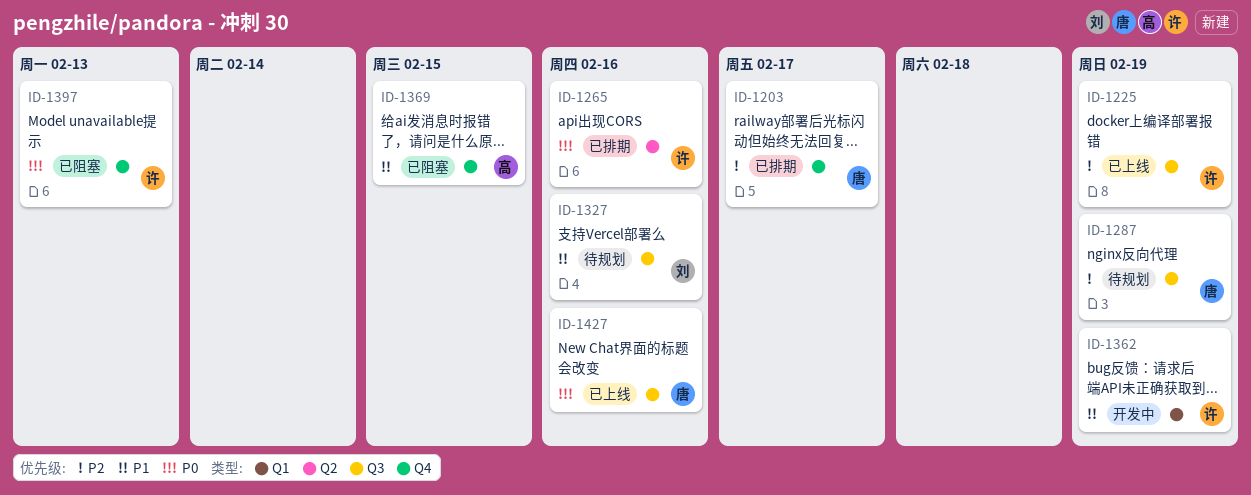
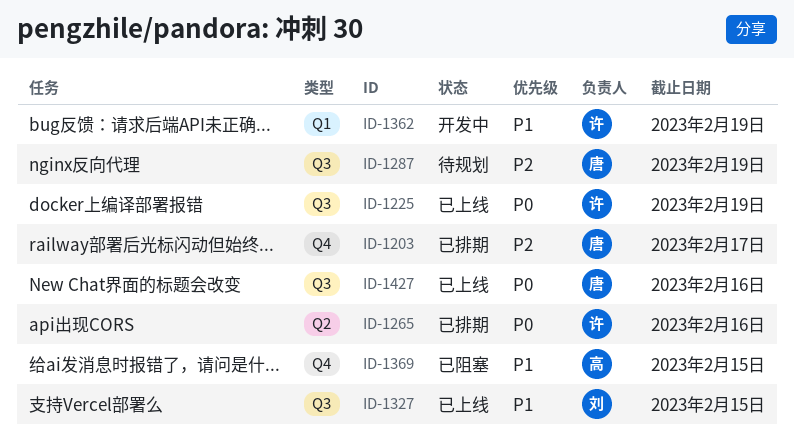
ID-1225, priority: P2 -> P0
ID-1327, status: 待规划 -> 已上线
ID-1327, due: Feb 16 -> Feb 15
ID-1397: present -> none

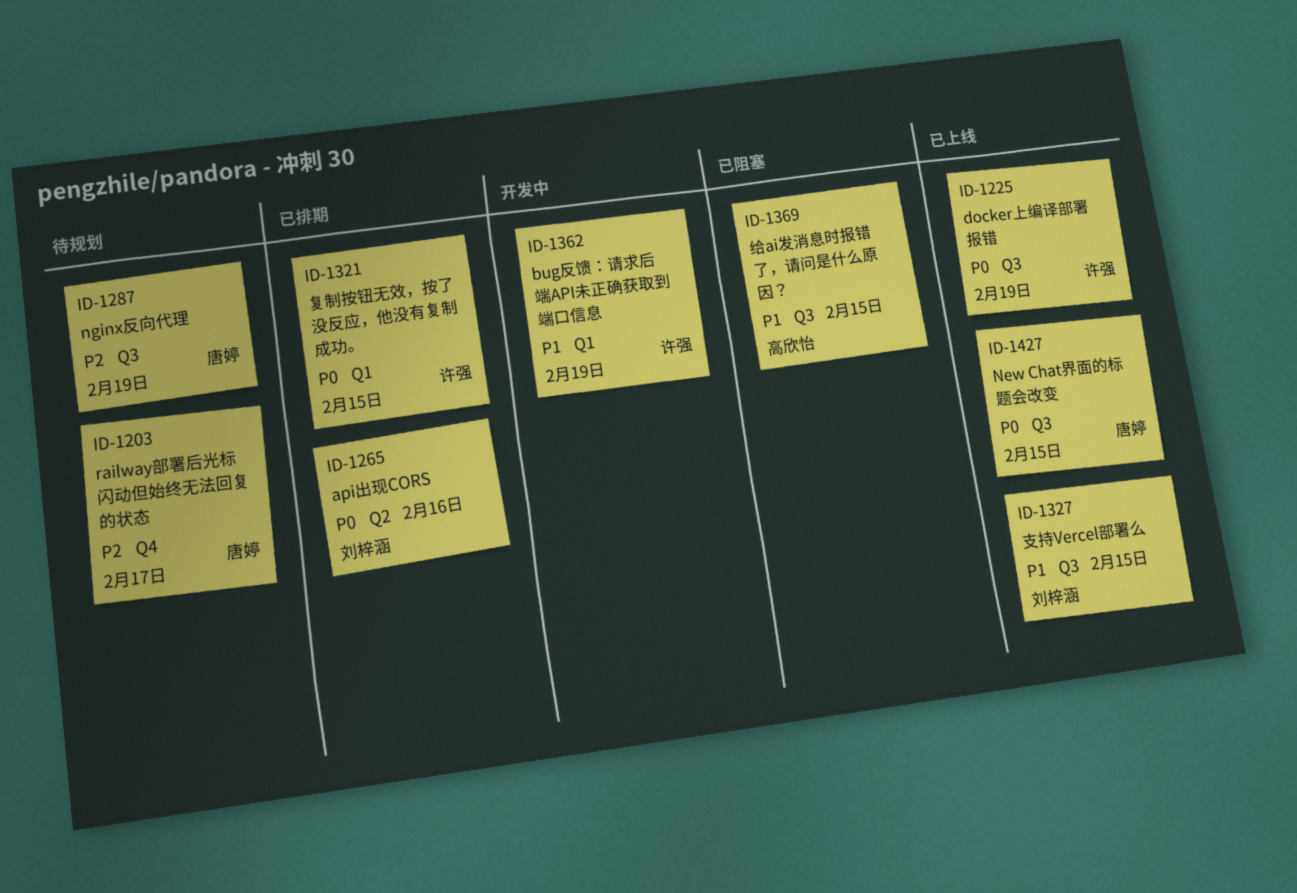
ID-1203, status: 已排期 -> 待规划
ID-1265, owner: 许强 -> 刘梓涵
ID-1321: none -> present
ID-1369, label: Q4 -> Q3
ID-1427, due: Feb 16 -> Feb 15

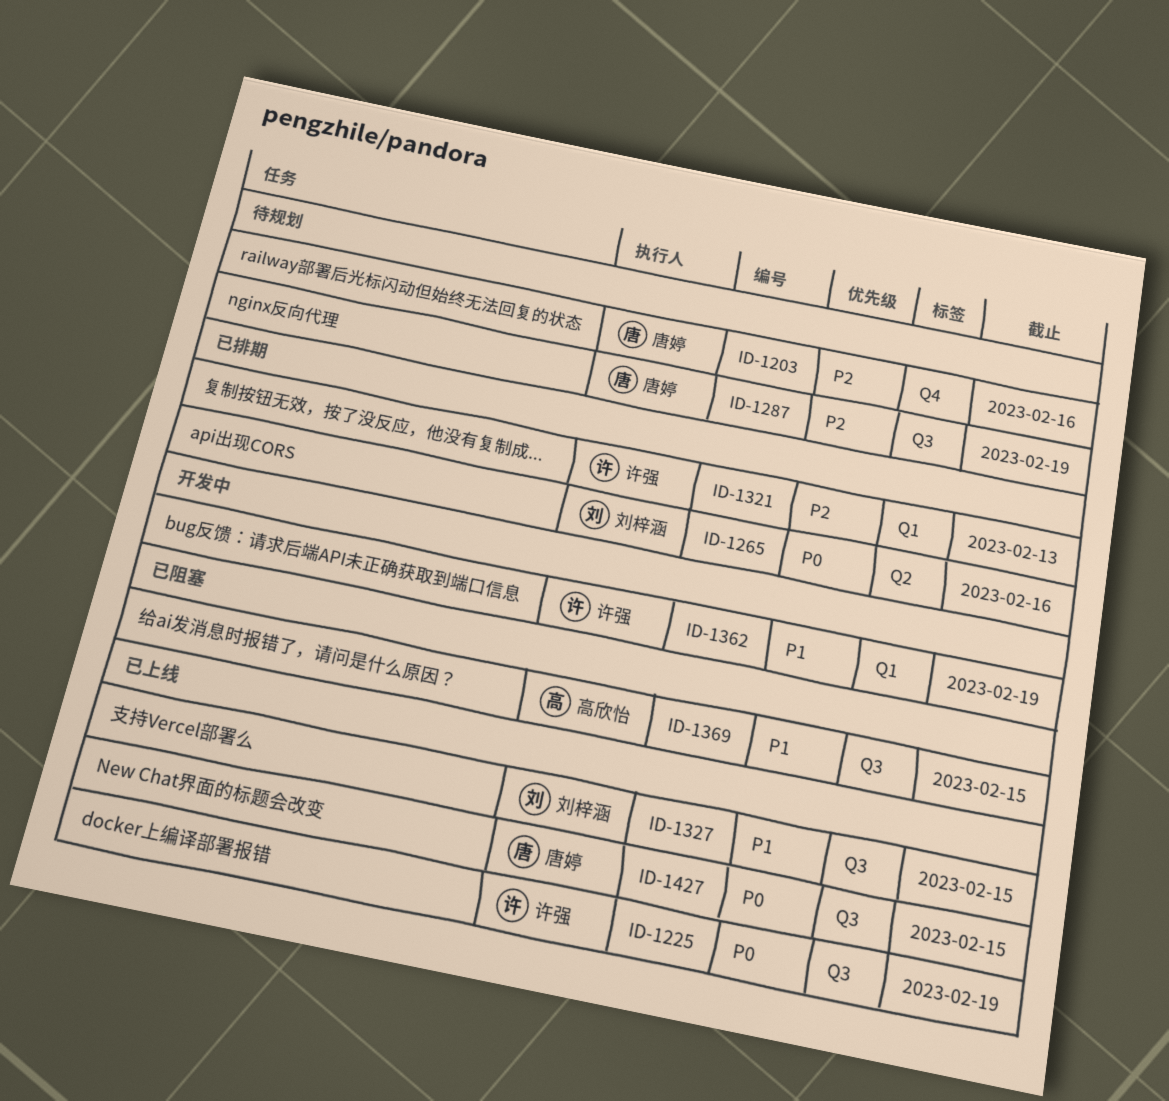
ID-1203, due: Feb 17 -> Feb 16
ID-1321, priority: P0 -> P2
ID-1321, due: Feb 15 -> Feb 13

